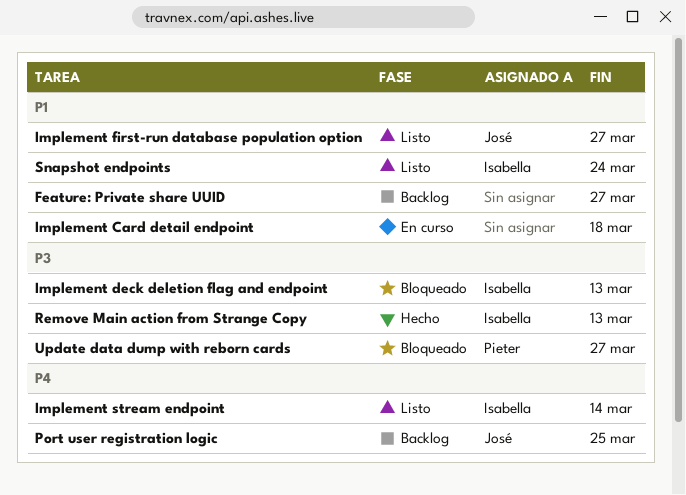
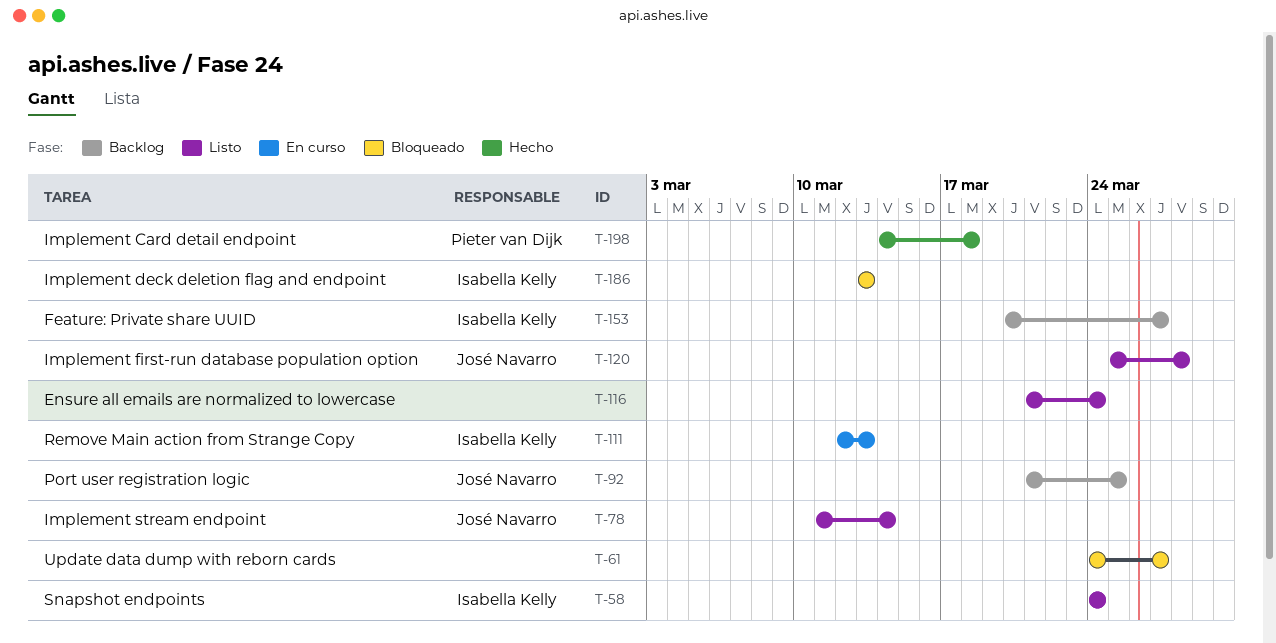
Ensure all emails are normalized to lowercase: none -> present
Feature: Private share UUID, owner: none -> Isabella Kelly
Implement Card detail endpoint, status: En curso -> Hecho
Implement Card detail endpoint, owner: none -> Pieter van Dijk
Implement first-run database population option, due: Mar 27 -> Mar 28
Implement stream endpoint, owner: Isabella Kelly -> José Navarro
Remove Main action from Strange Copy, status: Hecho -> En curso
Update data dump with reborn cards, owner: Pieter van Dijk -> none

